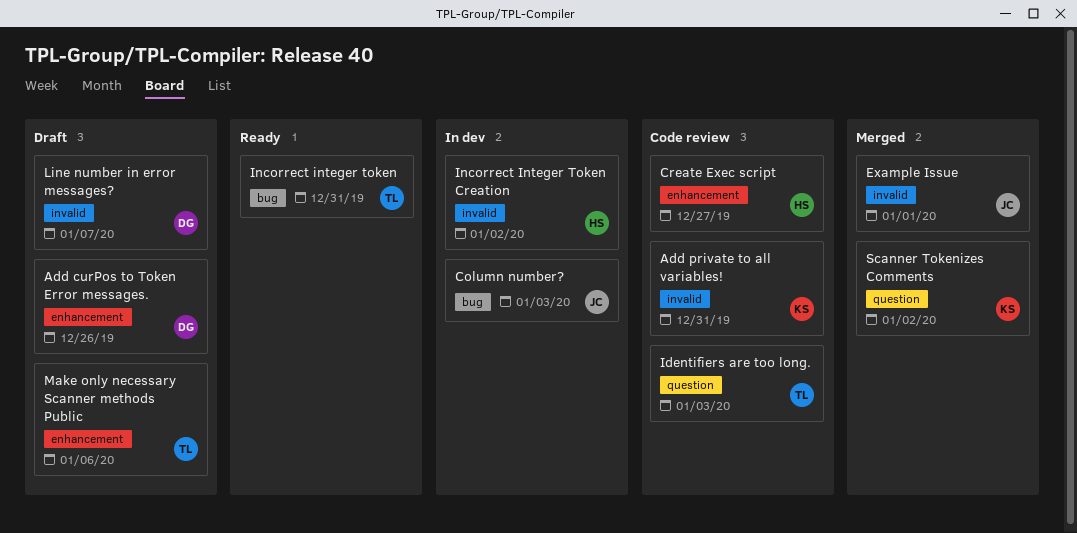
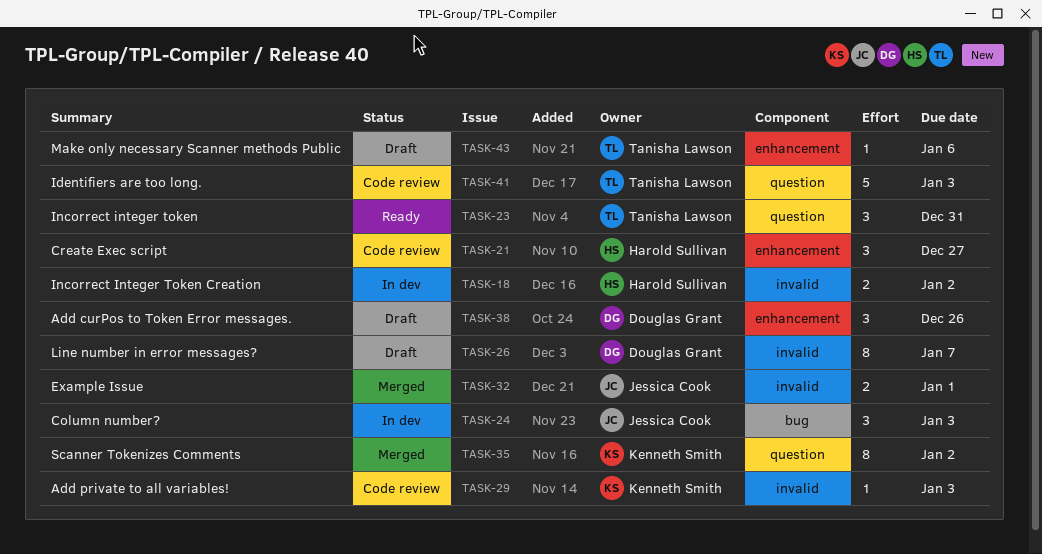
Add private to all variables!, due: Dec 31 -> Jan 3
Incorrect integer token, label: bug -> question

